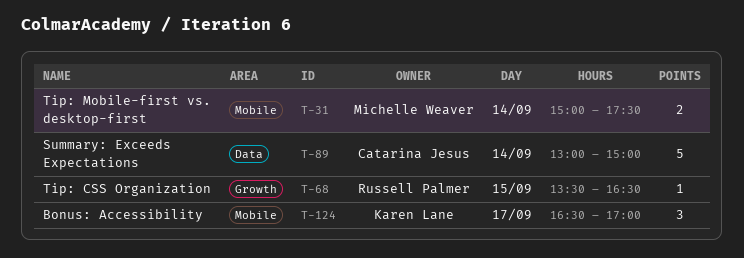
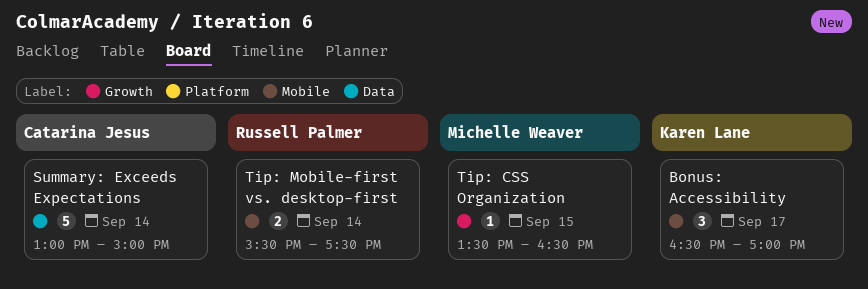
Tip: CSS Organization, owner: Russell Palmer -> Michelle Weaver
Tip: Mobile-first vs. desktop-first, owner: Michelle Weaver -> Russell Palmer
Tip: Mobile-first vs. desktop-first, begins: 15:00 -> 15:30

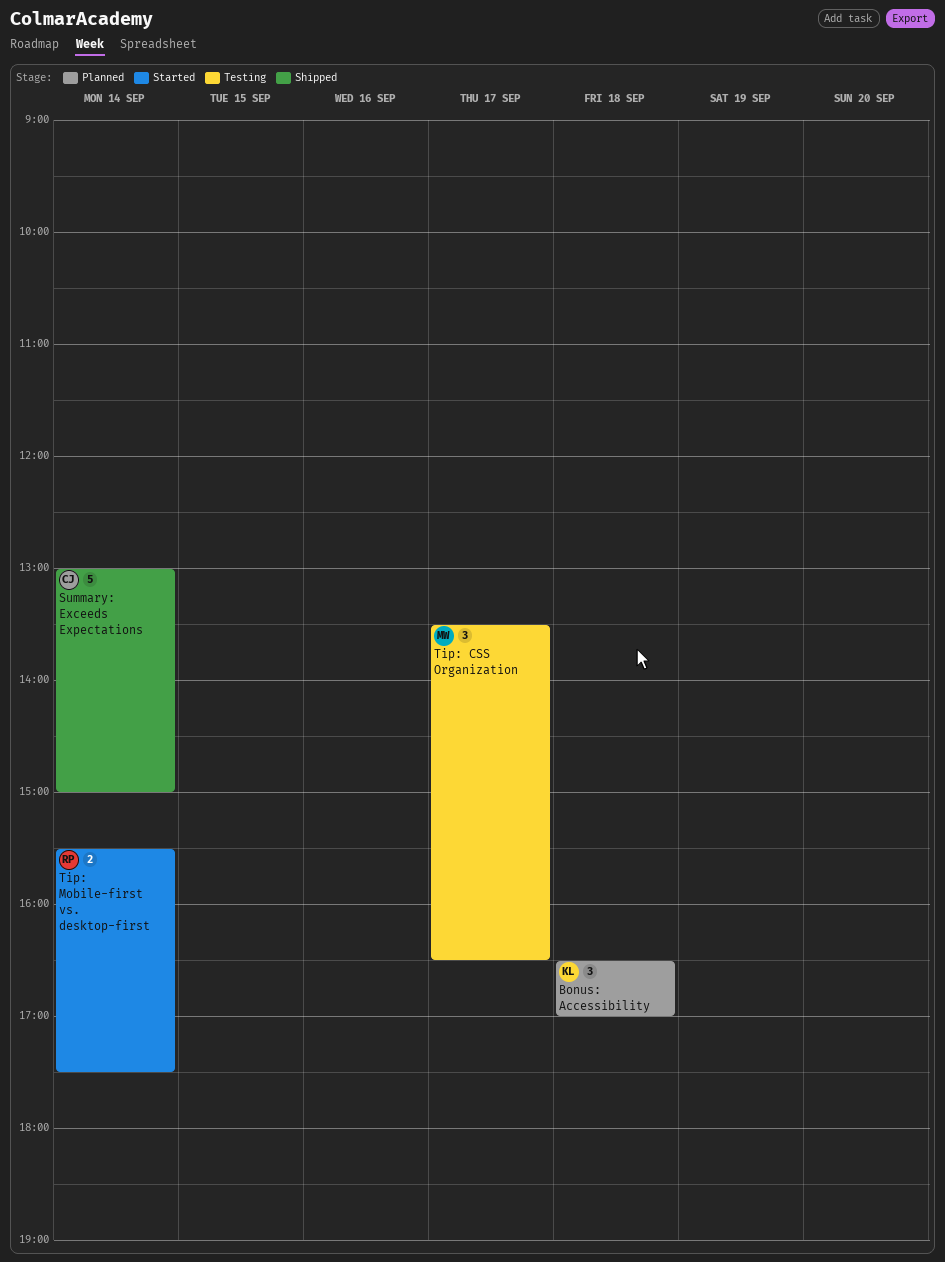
Bonus: Accessibility, day: Sep 17 -> Sep 18
Tip: CSS Organization, estimate: 1 -> 3
Tip: CSS Organization, day: Sep 15 -> Sep 17

